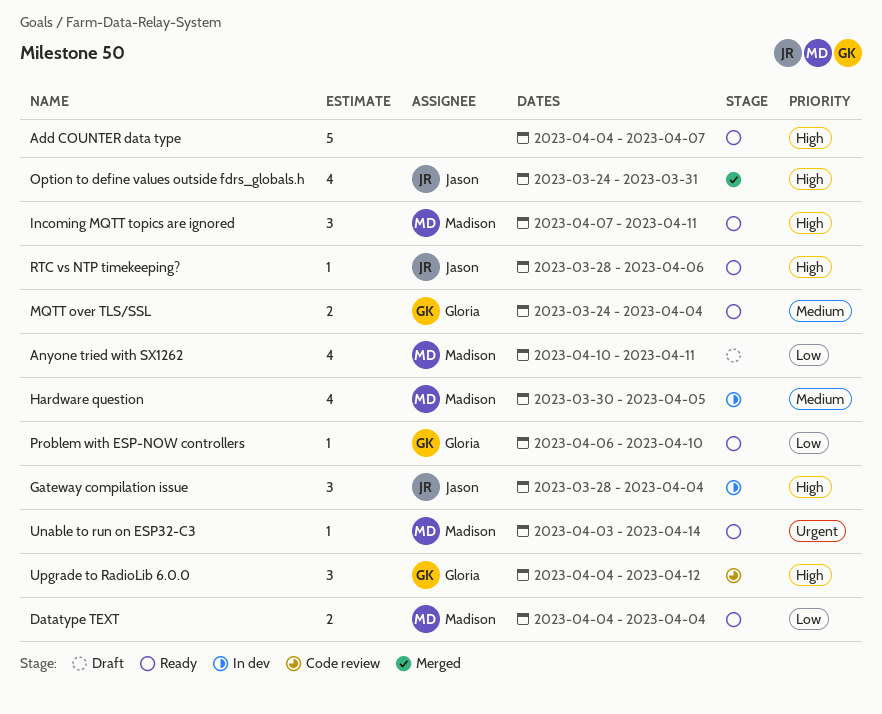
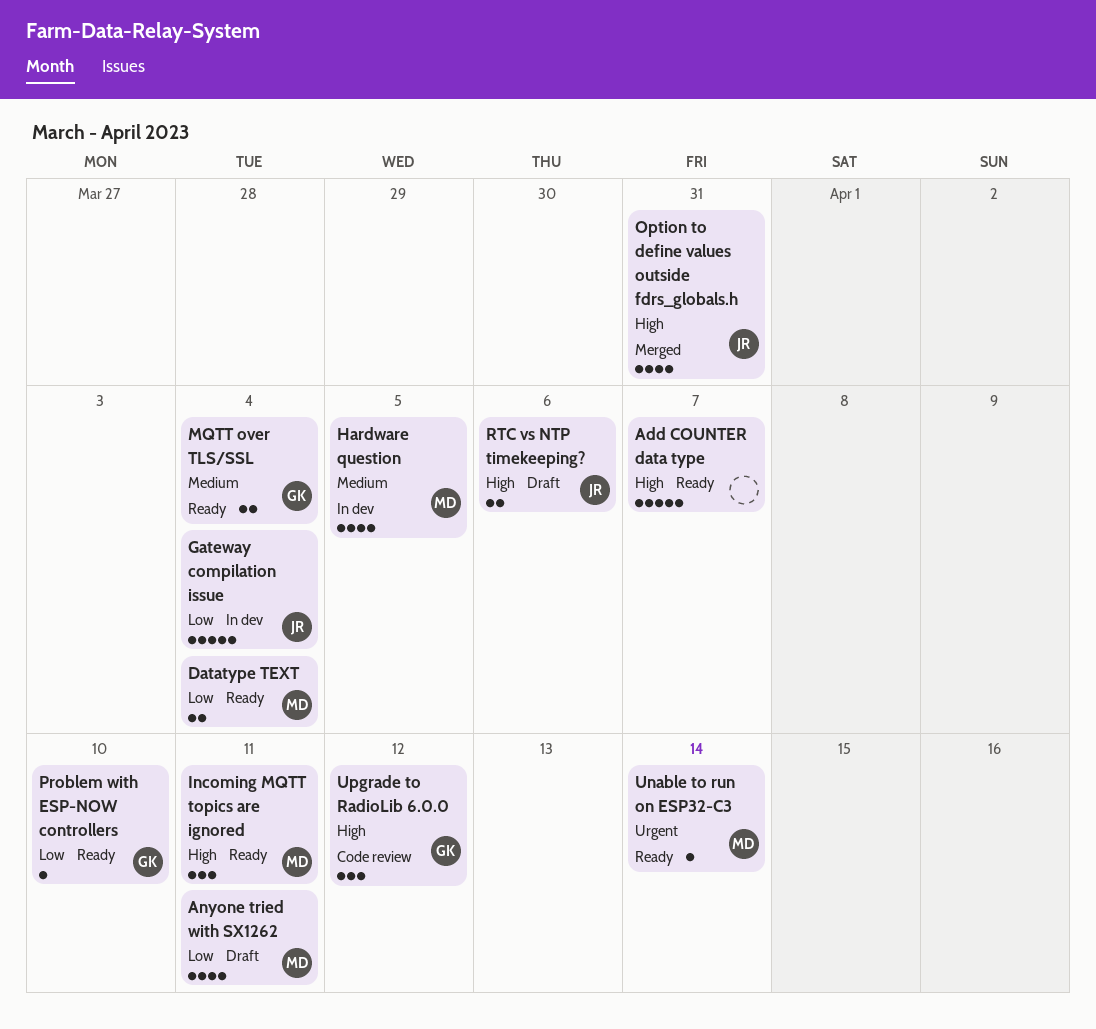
Gateway compilation issue, priority: High -> Low
Gateway compilation issue, estimate: 3 -> 5
RTC vs NTP timekeeping?, status: Ready -> Draft
RTC vs NTP timekeeping?, estimate: 1 -> 2

